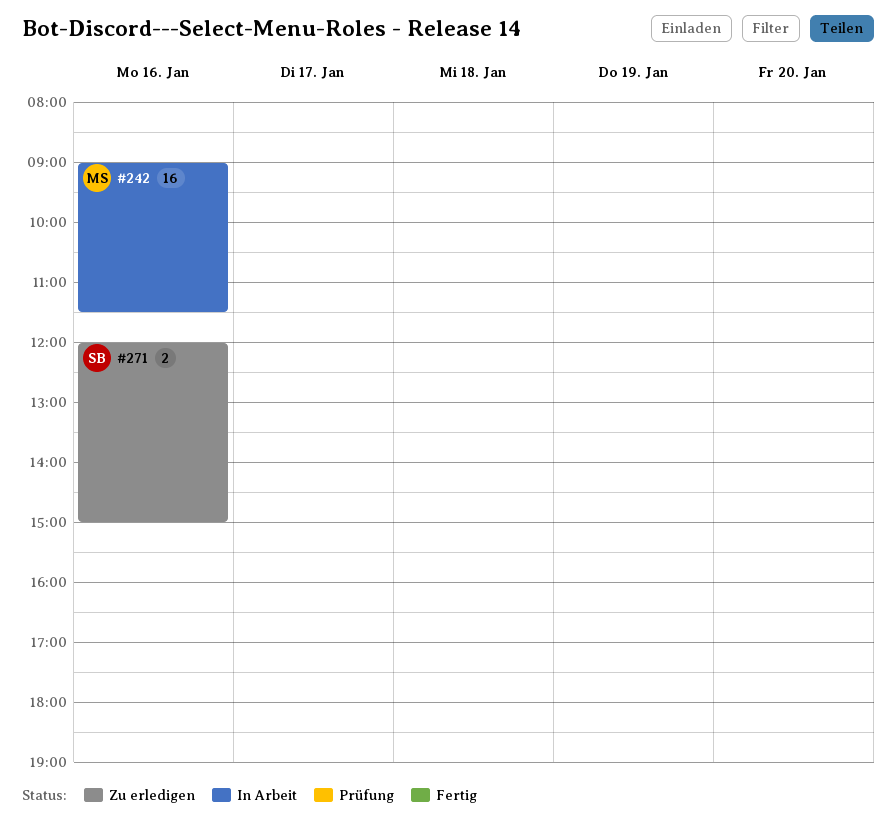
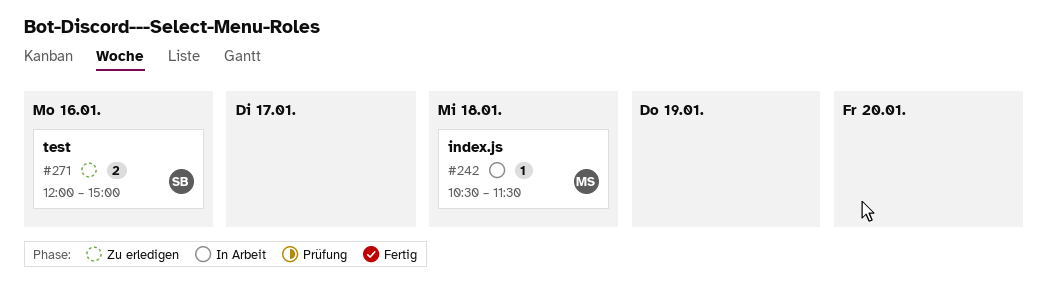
#242, estimate: 16 -> 1
#242, day: Jan 16 -> Jan 18
#242, begins: 09:00 -> 10:30

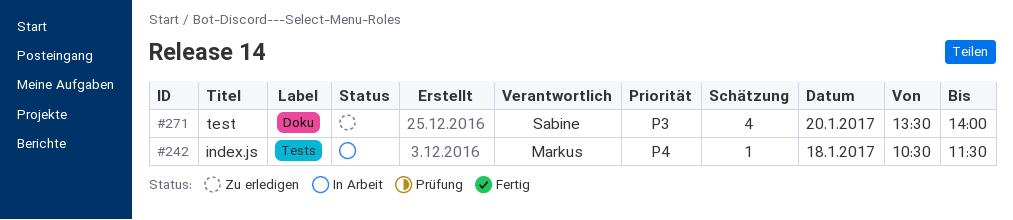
#271, estimate: 2 -> 4
#271, day: Jan 16 -> Jan 20
#271, begins: 12:00 -> 13:30
#271, ends: 15:00 -> 14:00

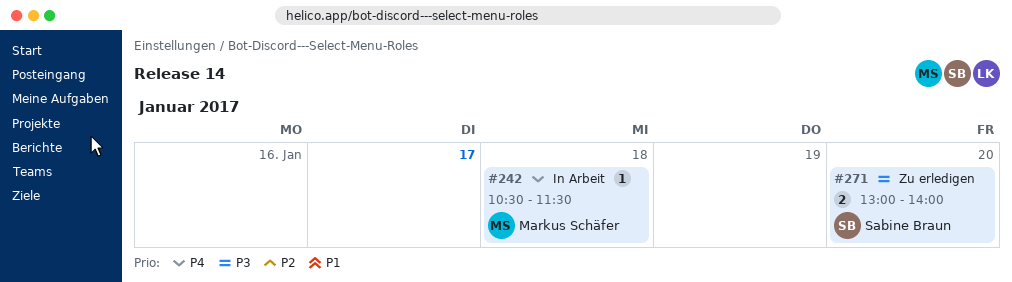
#271, estimate: 4 -> 2
#271, begins: 13:30 -> 13:00

